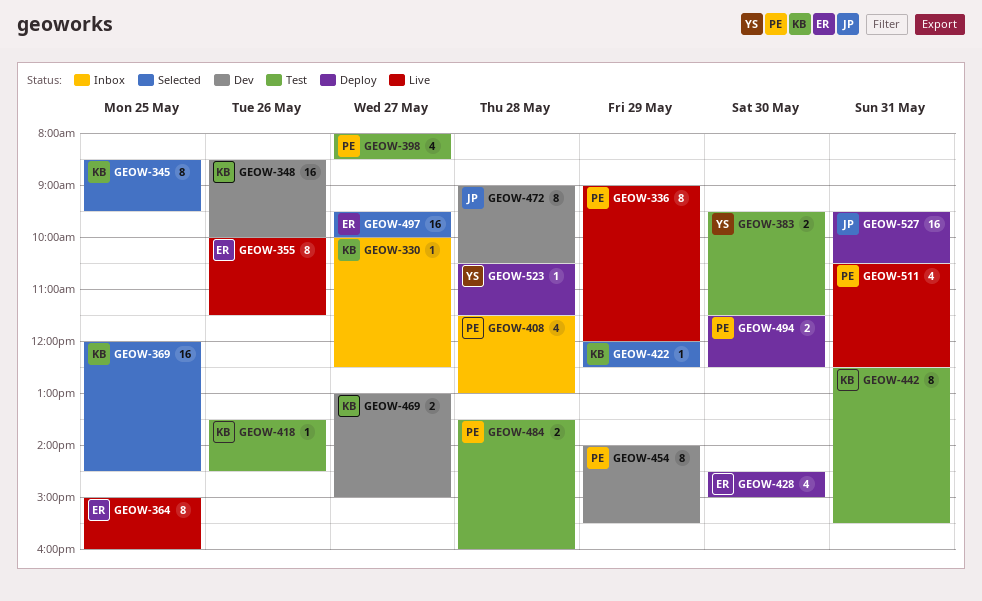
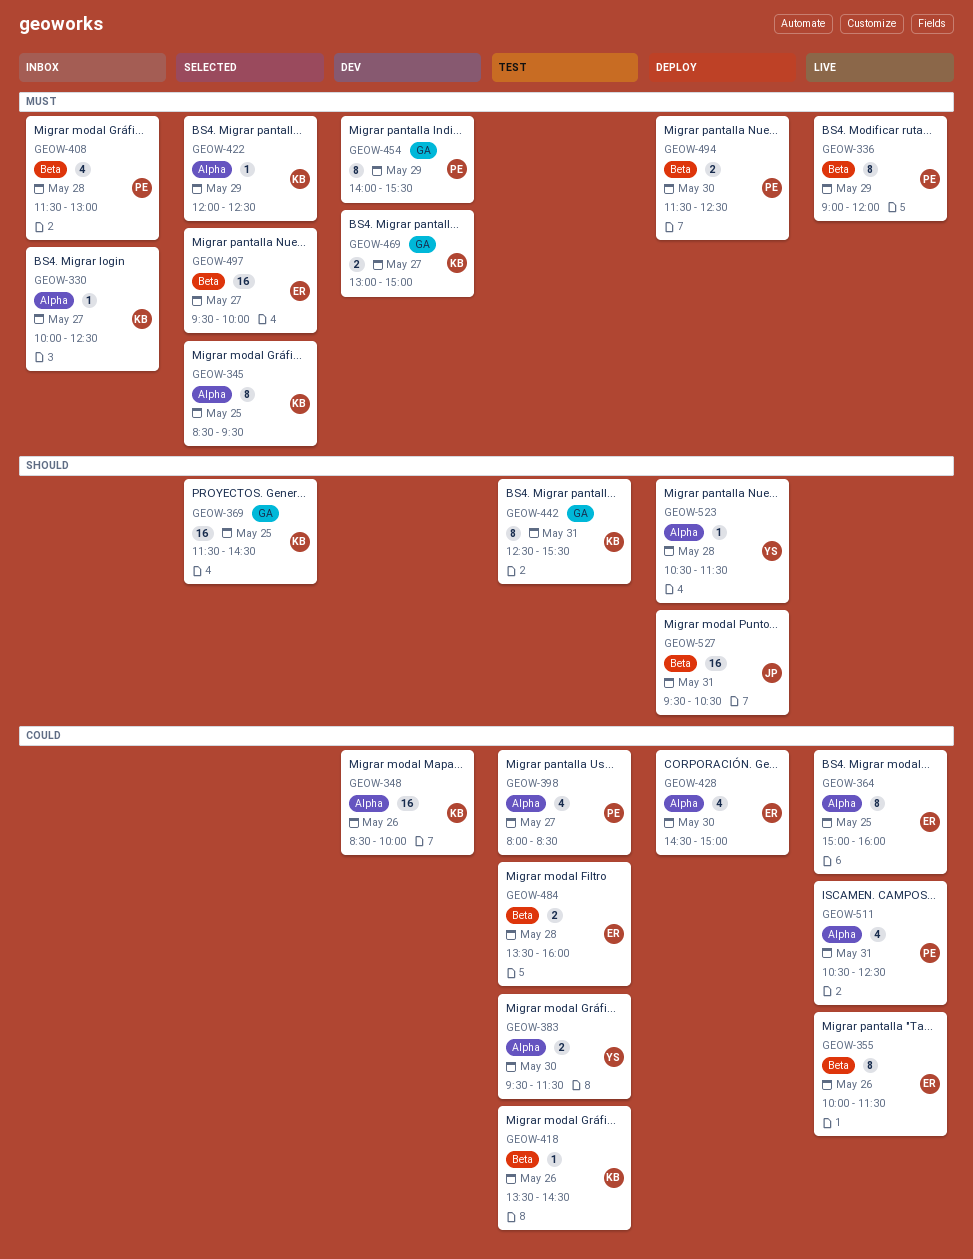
GEOW-369, begins: 12:00 -> 11:30
GEOW-472: present -> none
GEOW-484, owner: PE -> ER

